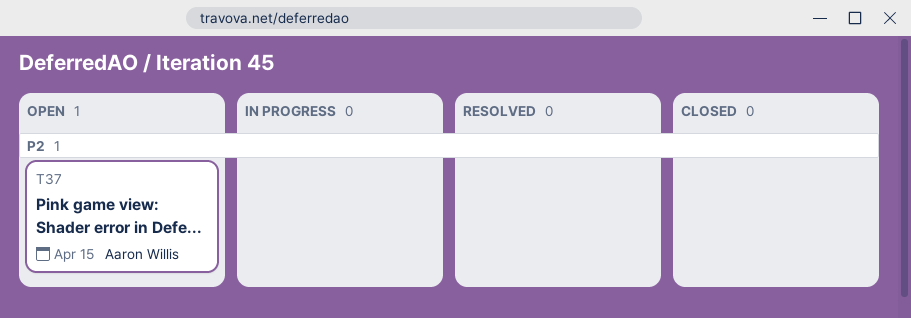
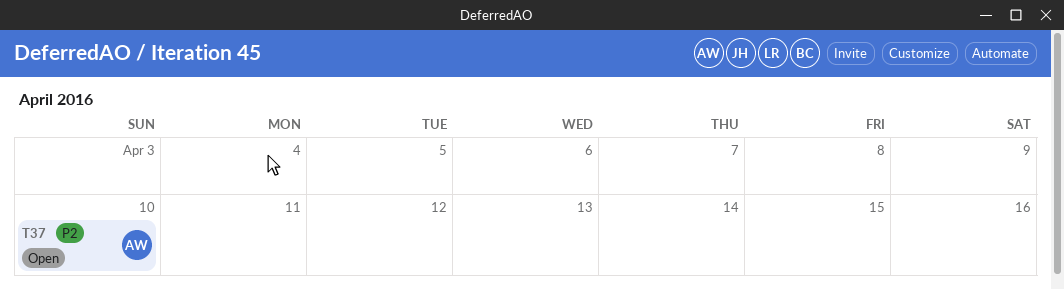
T37, due: Apr 15 -> Apr 10

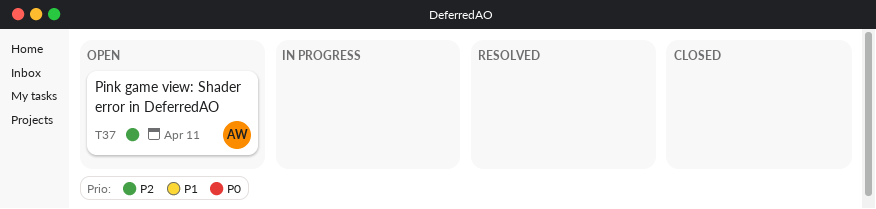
T37, due: Apr 10 -> Apr 11

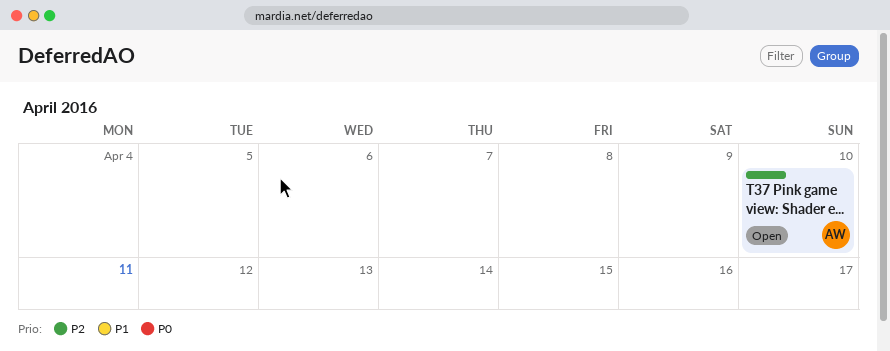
T37, due: Apr 11 -> Apr 10

